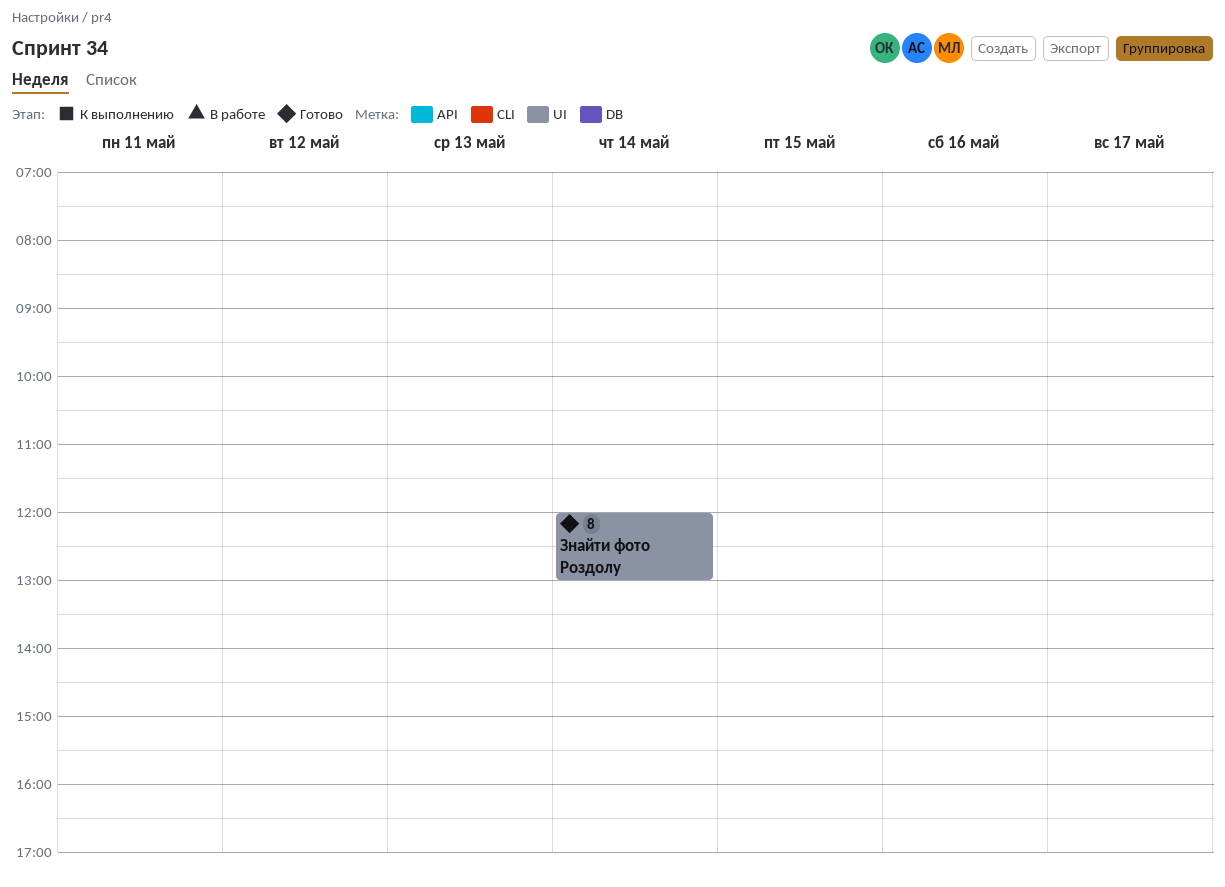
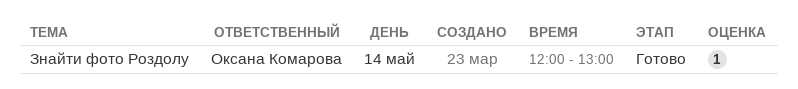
Знайти фото Роздолу, estimate: 8 -> 1

